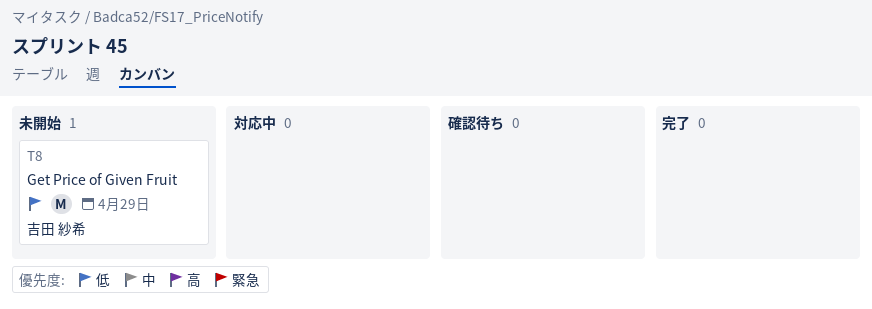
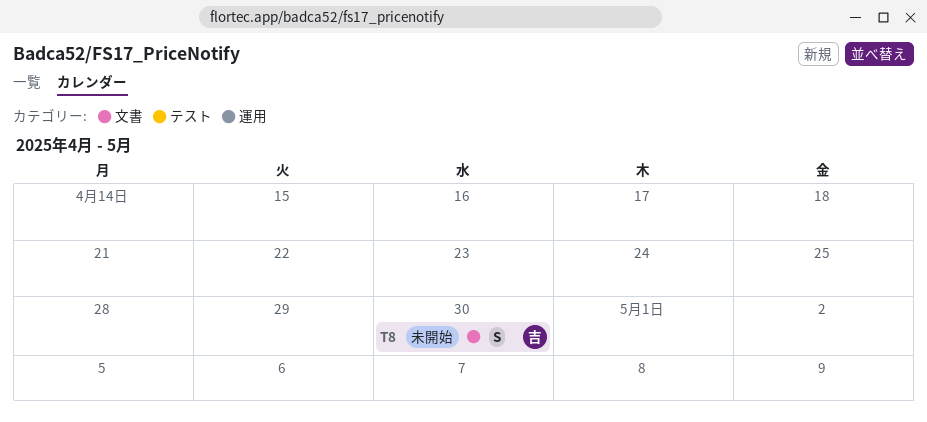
T8, estimate: M -> S
T8, due: Apr 29 -> Apr 30

